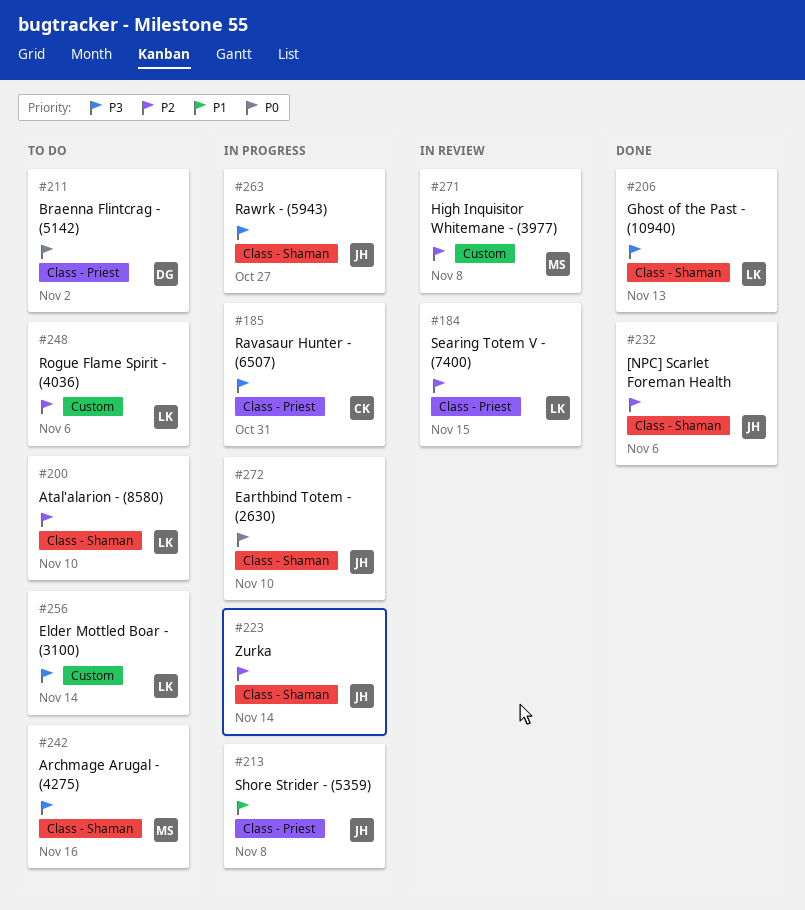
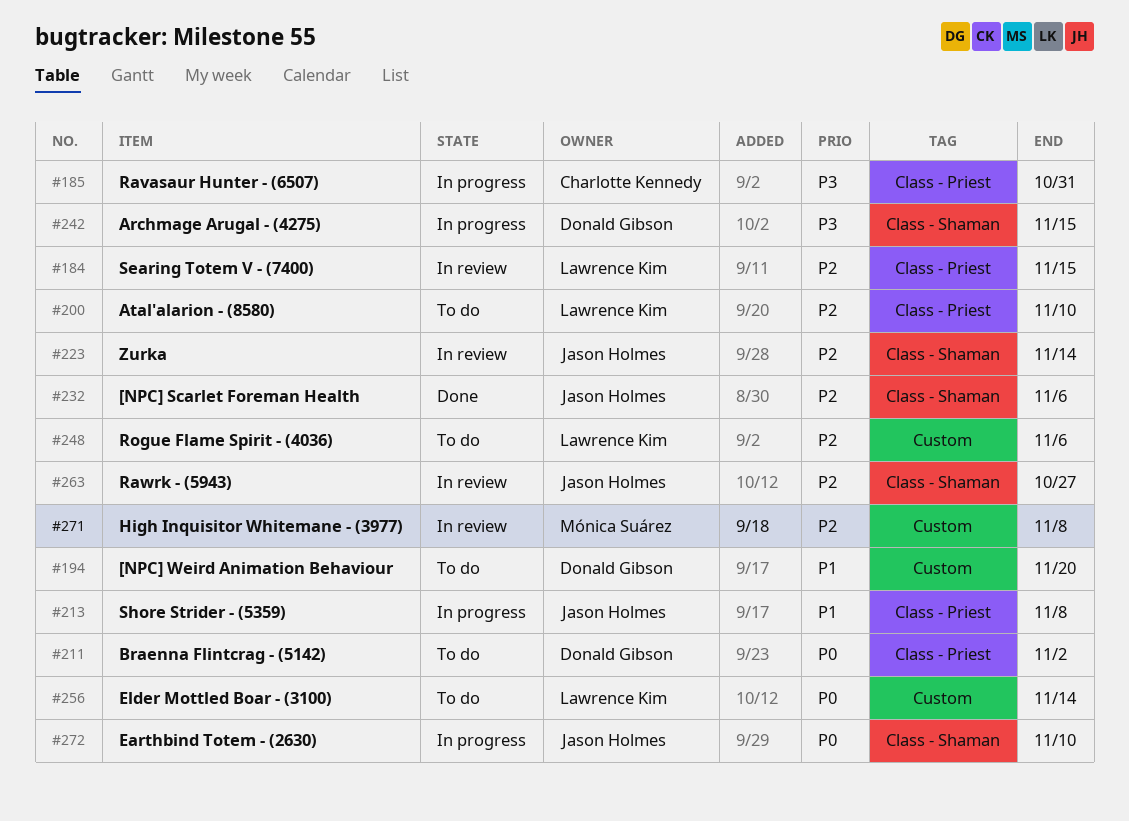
#194: none -> present
#200, label: Class - Shaman -> Class - Priest
#206: present -> none
#223, status: In progress -> In review
#242, status: To do -> In progress
#242, owner: Mónica Suárez -> Donald Gibson
#242, due: Nov 16 -> Nov 15
#256, priority: P3 -> P0
#263, status: In progress -> In review
#263, priority: P3 -> P2

